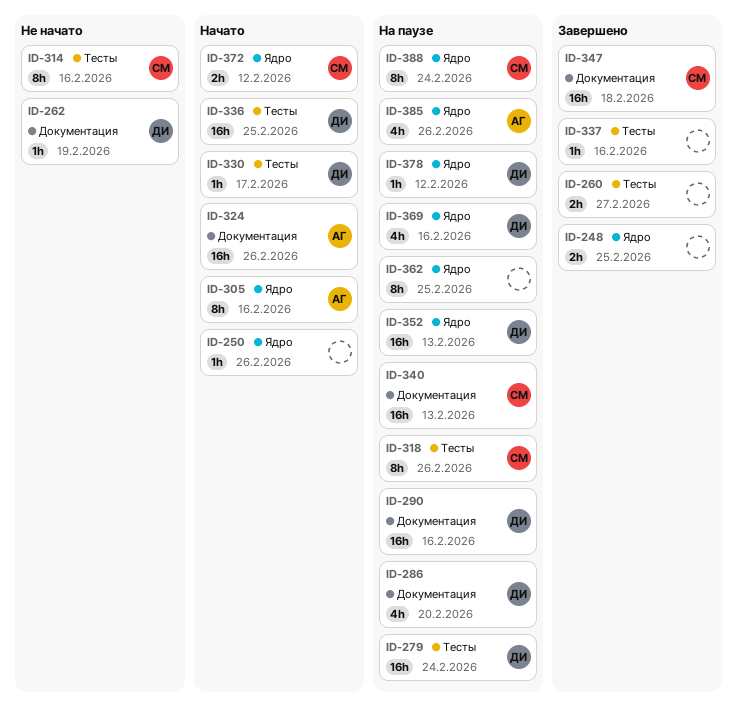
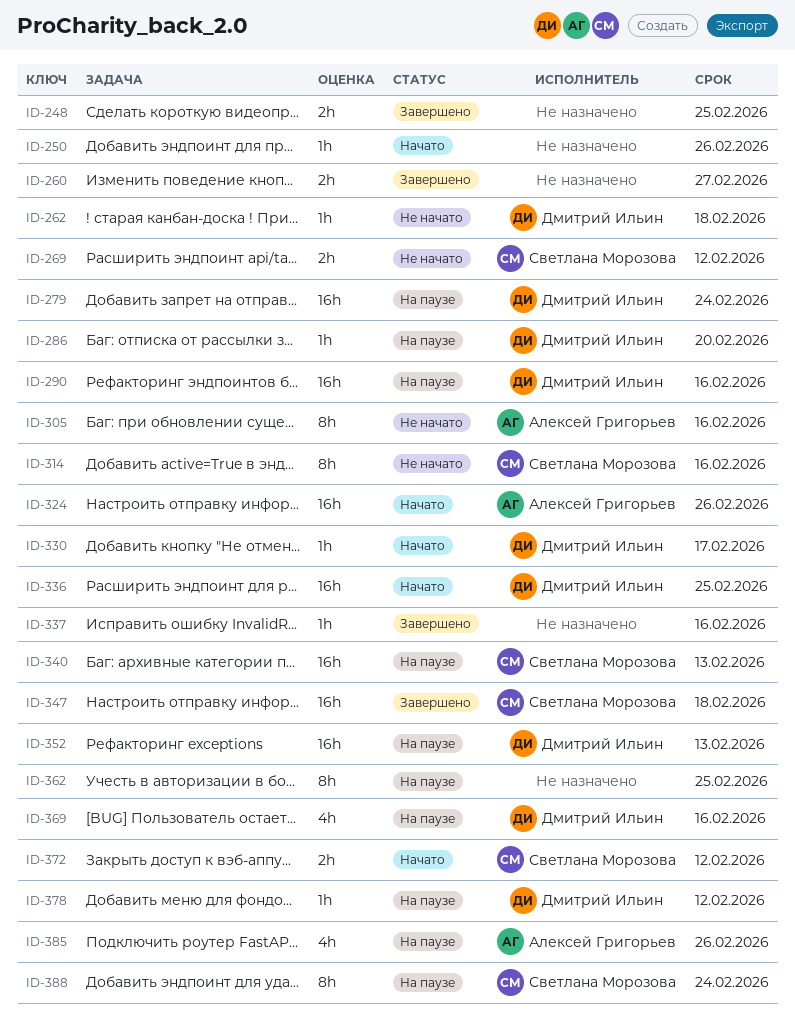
ID-262, due: Feb 19 -> Feb 18
ID-269: none -> present
ID-286, estimate: 4h -> 1h
ID-305, status: Начато -> Не начато
ID-318: present -> none

